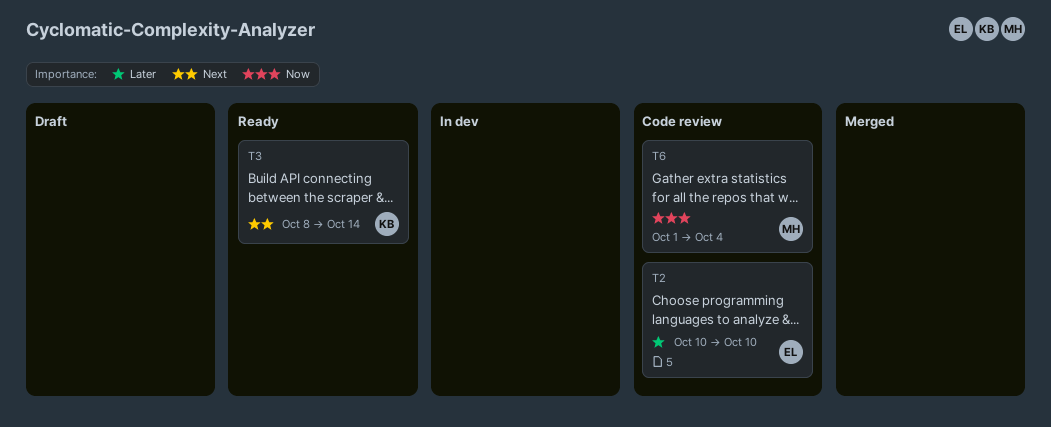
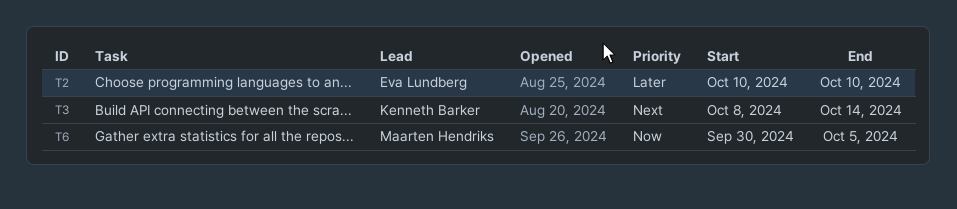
T6, start: Oct 1 -> Sep 30
T6, due: Oct 4 -> Oct 5

